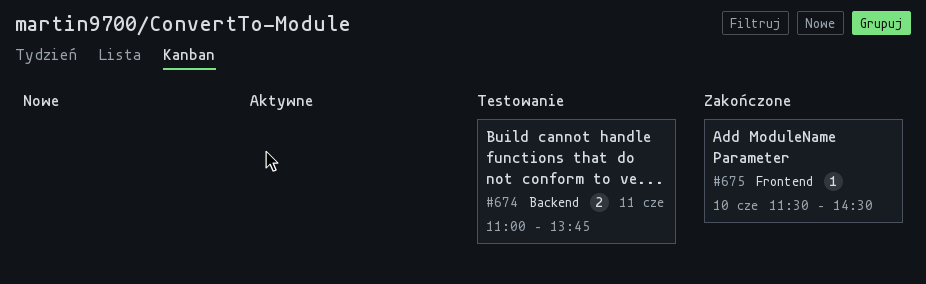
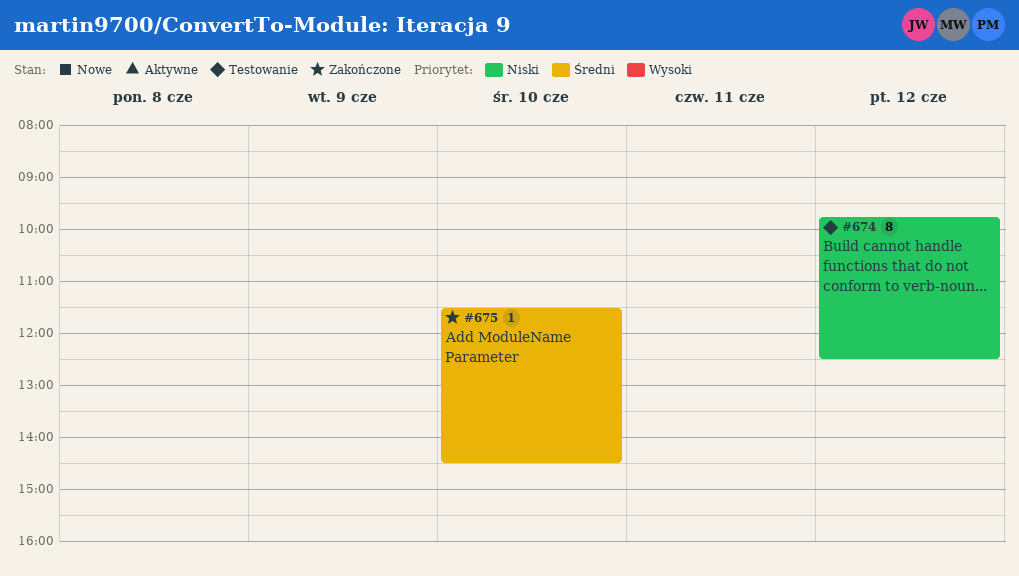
#674, estimate: 2 -> 8
#674, day: Jun 11 -> Jun 12
#674, begins: 11:00 -> 09:45
#674, ends: 13:45 -> 12:30

